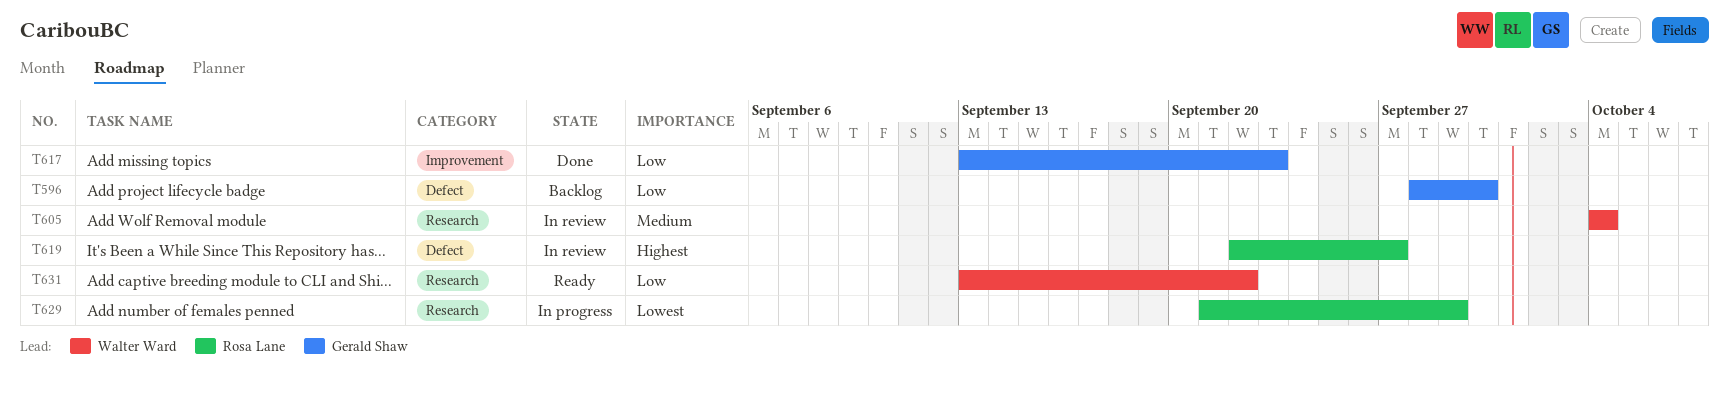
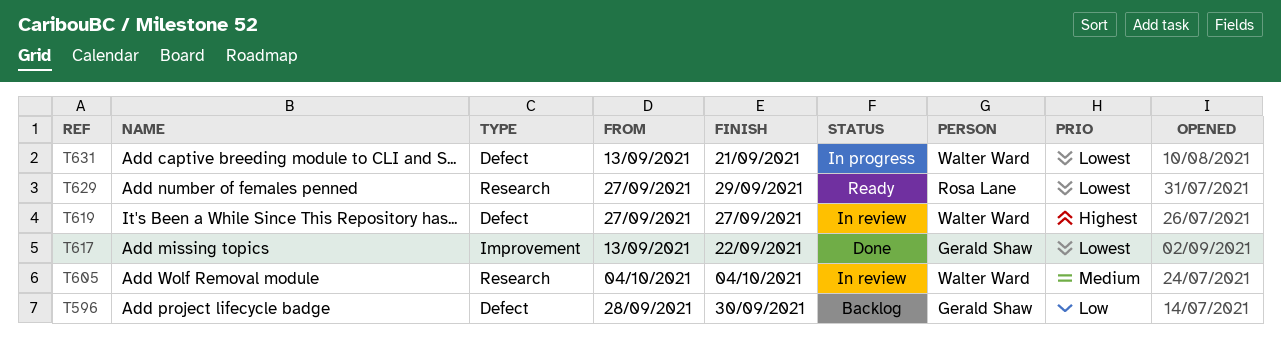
T617, priority: Low -> Lowest
T617, due: Sep 23 -> Sep 22
T619, owner: Rosa Lane -> Walter Ward
T619, start: Sep 22 -> Sep 27
T629, status: In progress -> Ready
T629, start: Sep 21 -> Sep 27
T631, status: Ready -> In progress
T631, priority: Low -> Lowest
T631, label: Research -> Defect
T631, due: Sep 22 -> Sep 21

